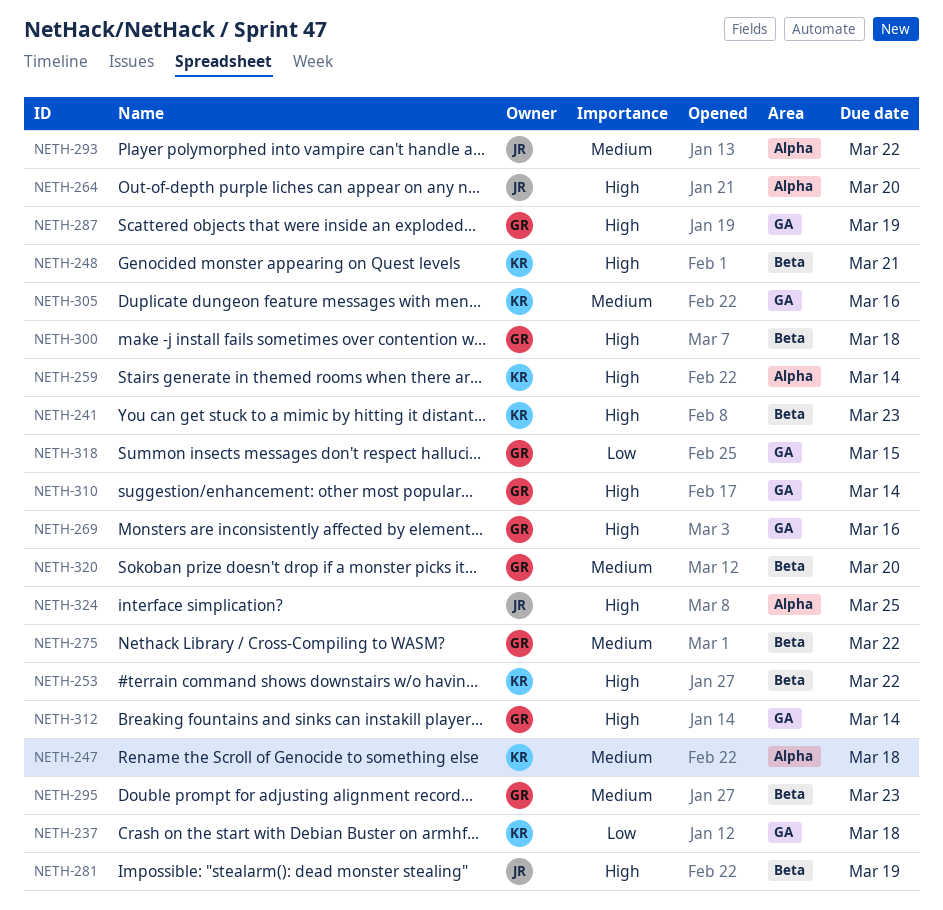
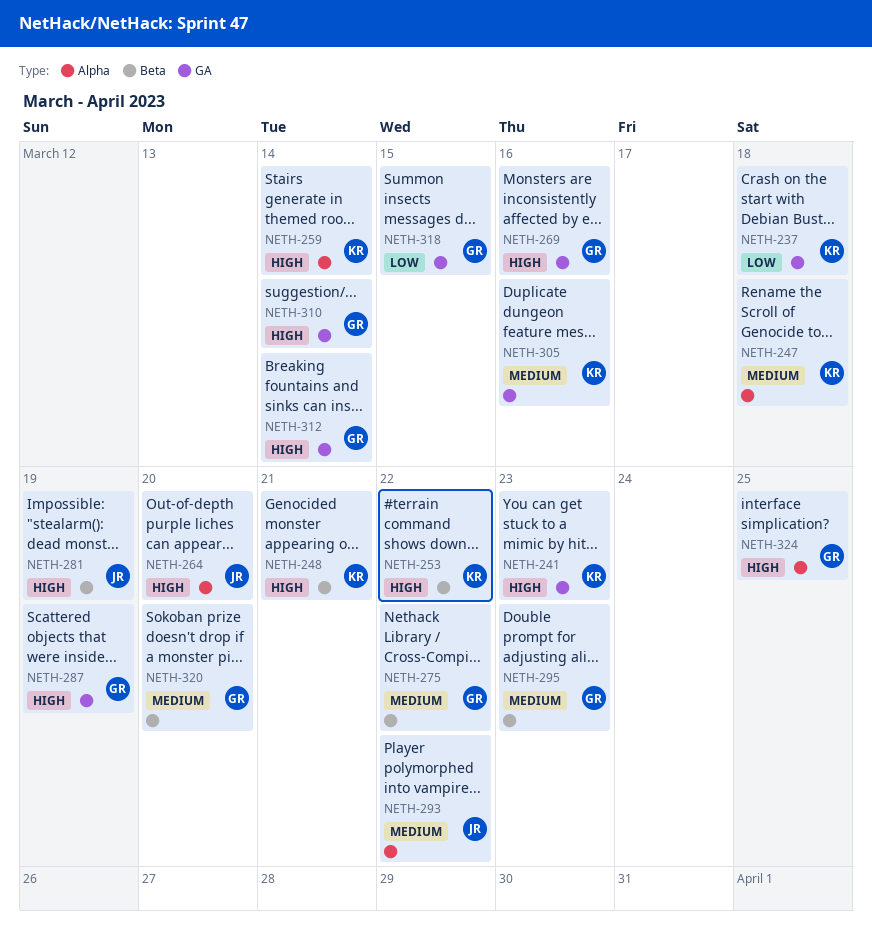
NETH-241, label: Beta -> GA
NETH-300: present -> none
NETH-324, owner: JR -> GR

